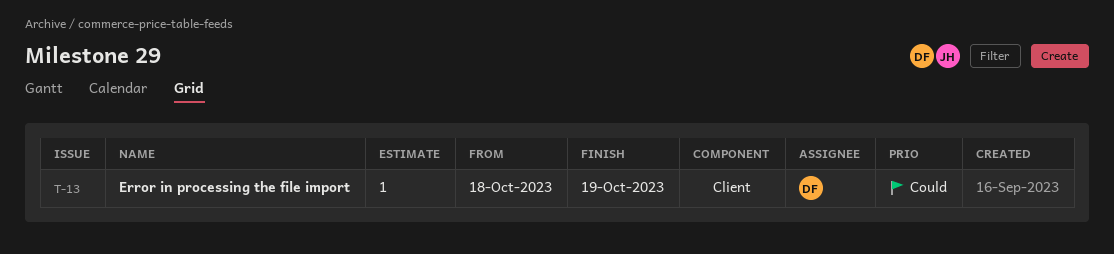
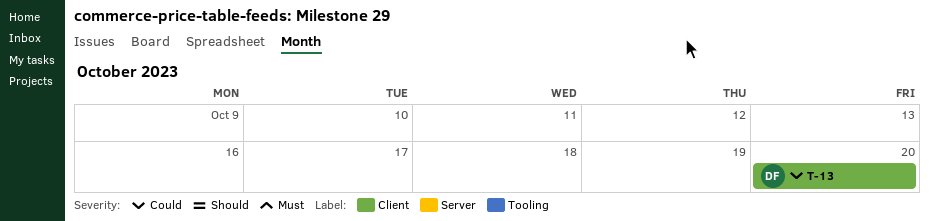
T-13, start: Oct 18 -> Oct 20
T-13, due: Oct 19 -> Oct 20

